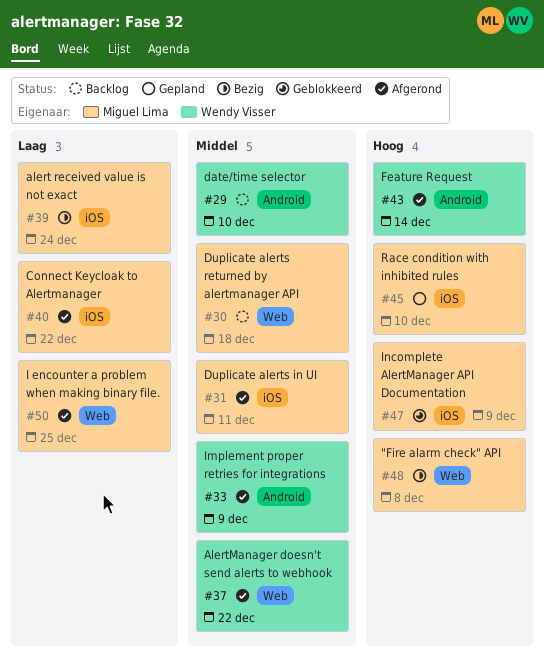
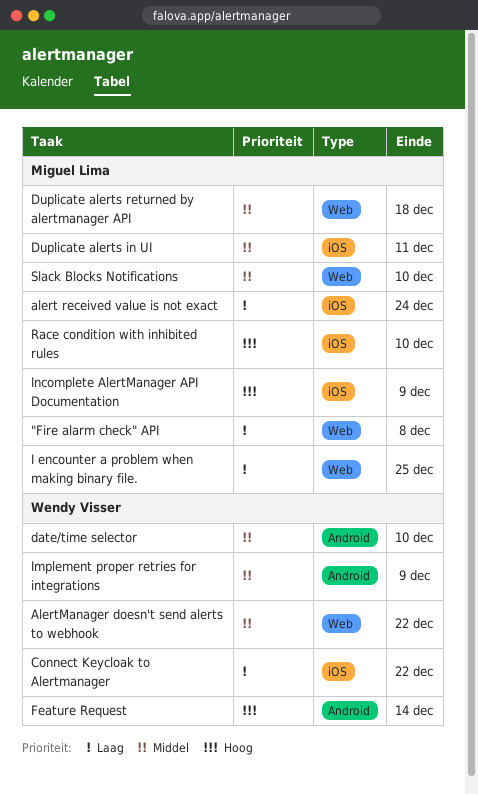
"Fire alarm check" API, priority: Hoog -> Laag
Connect Keycloak to Alertmanager, owner: Miguel Lima -> Wendy Visser
Slack Blocks Notifications: none -> present

